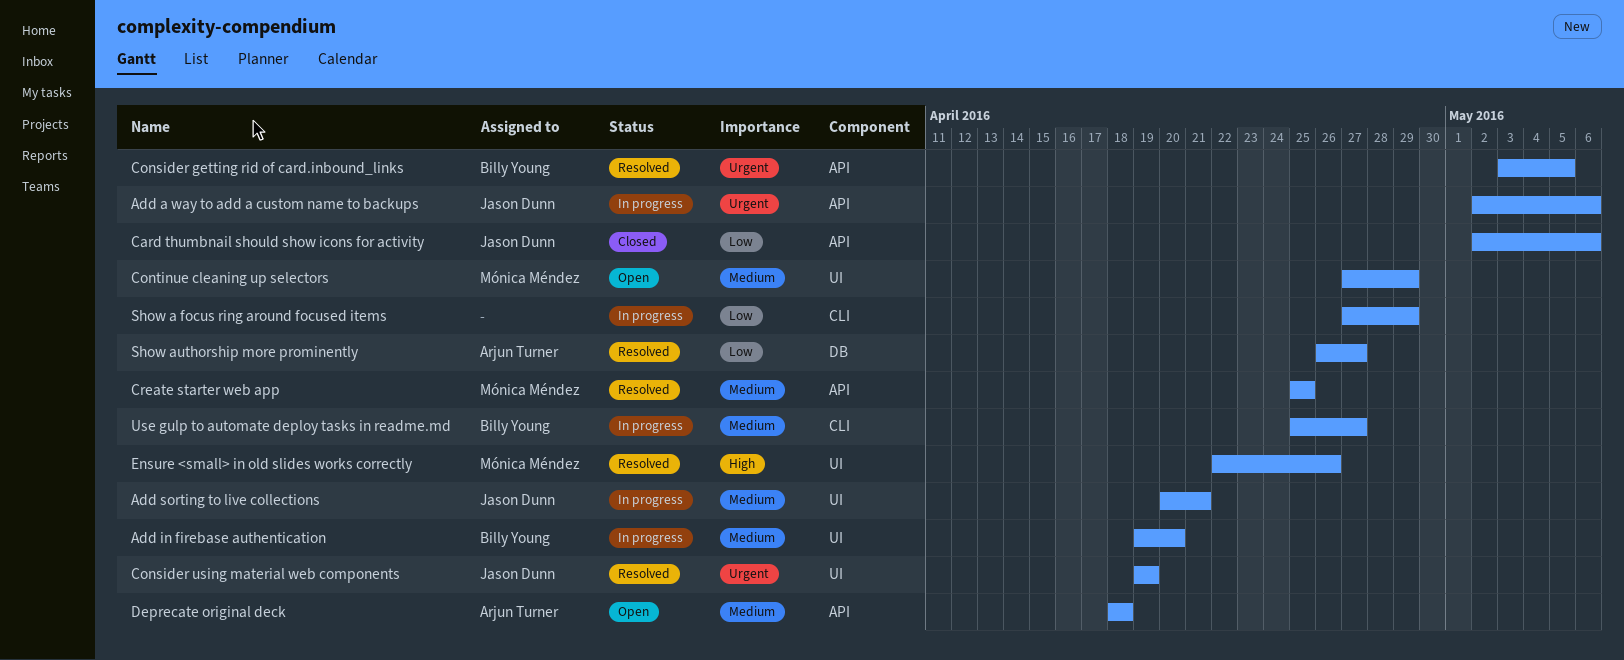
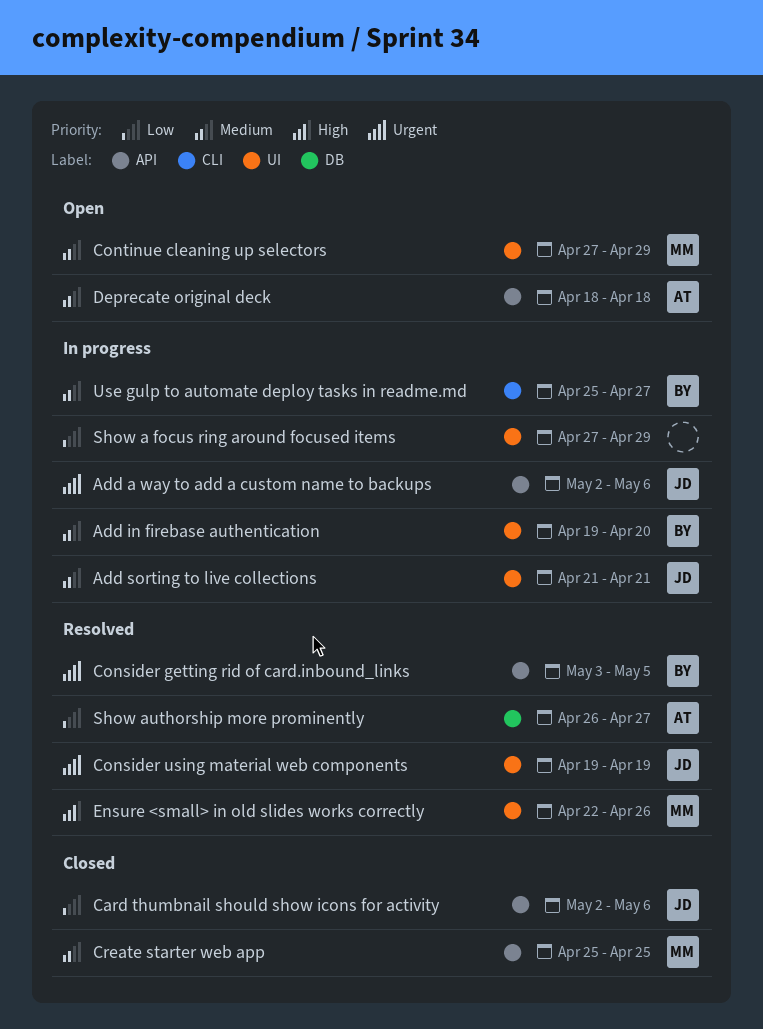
Add sorting to live collections, start: Apr 20 -> Apr 21
Create starter web app, status: Resolved -> Closed
Show a focus ring around focused items, label: CLI -> UI

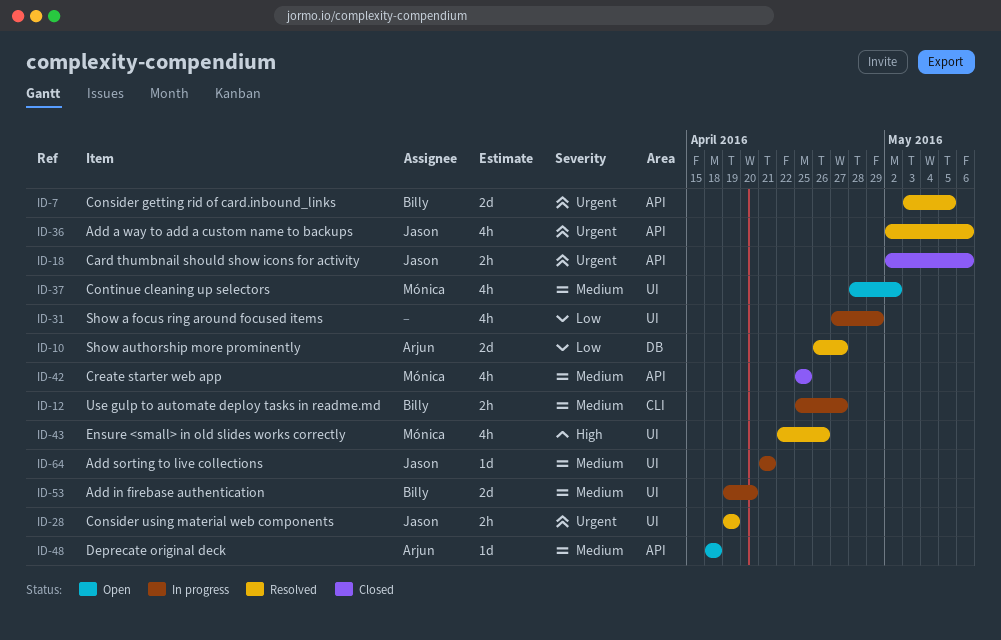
Add a way to add a custom name to backups, status: In progress -> Resolved
Card thumbnail should show icons for activity, priority: Low -> Urgent
Continue cleaning up selectors, start: Apr 27 -> Apr 28
Continue cleaning up selectors, due: Apr 29 -> May 2

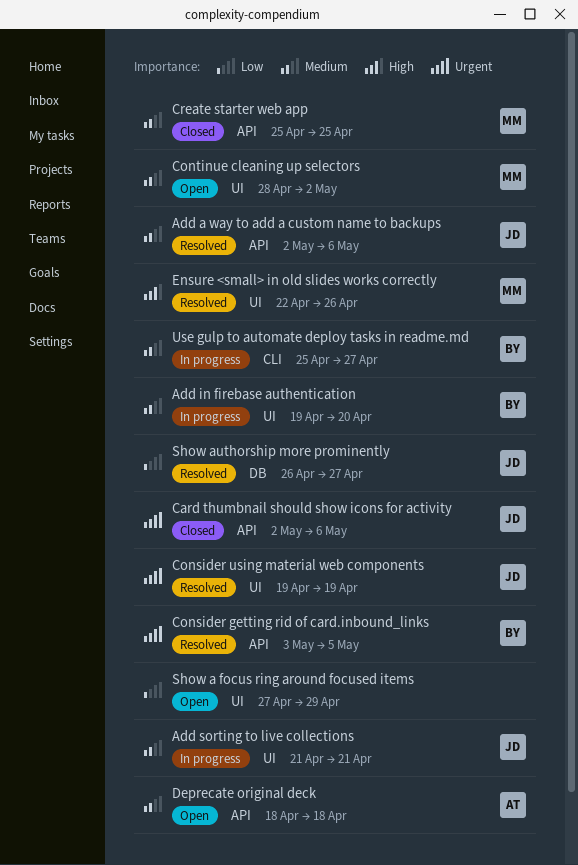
Add a way to add a custom name to backups, priority: Urgent -> Medium
Show a focus ring around focused items, status: In progress -> Open
Show authorship more prominently, owner: Arjun -> Jason

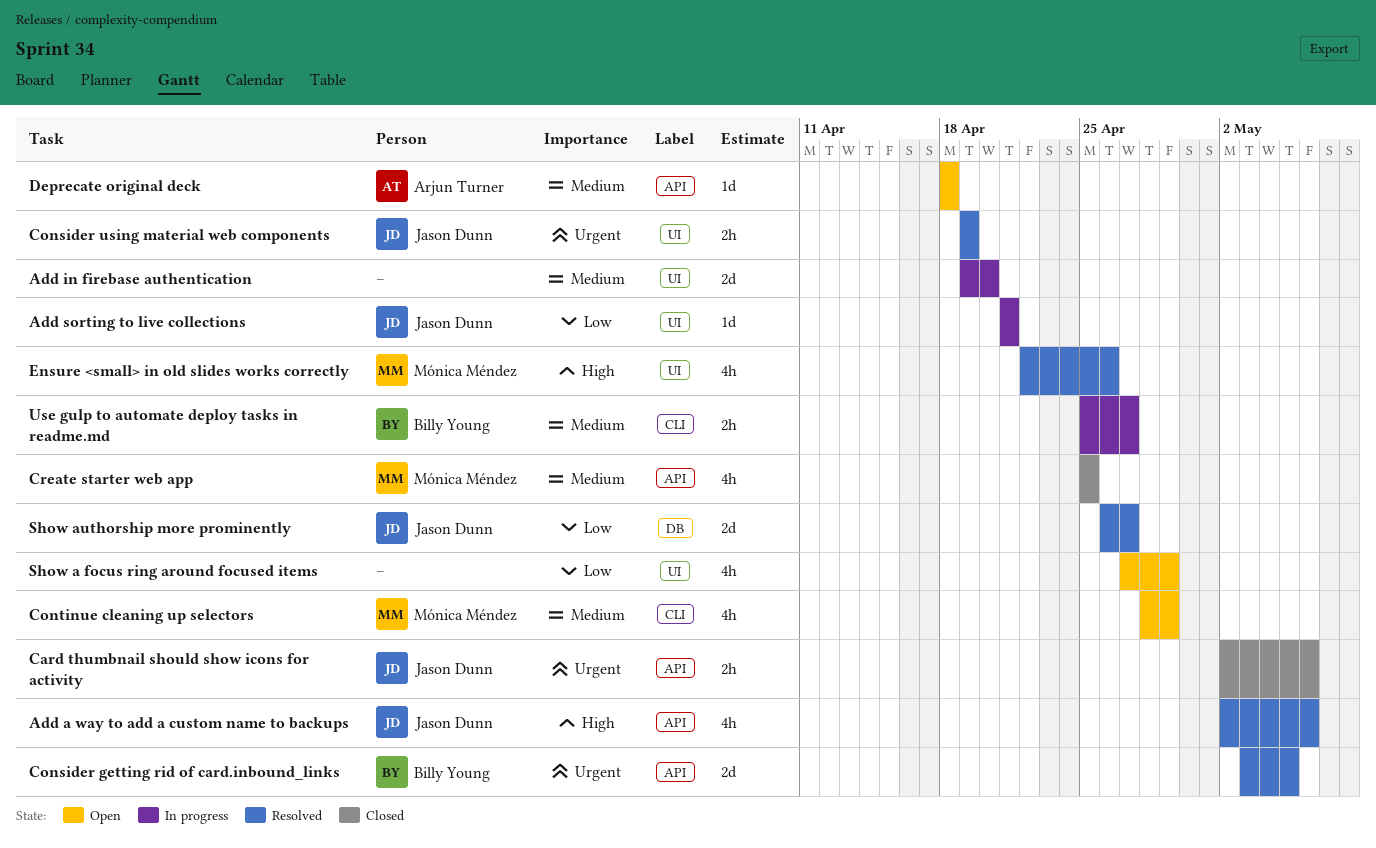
Add a way to add a custom name to backups, priority: Medium -> High
Add in firebase authentication, owner: Billy Young -> none
Add sorting to live collections, priority: Medium -> Low
Continue cleaning up selectors, label: UI -> CLI
Continue cleaning up selectors, due: May 2 -> Apr 29

